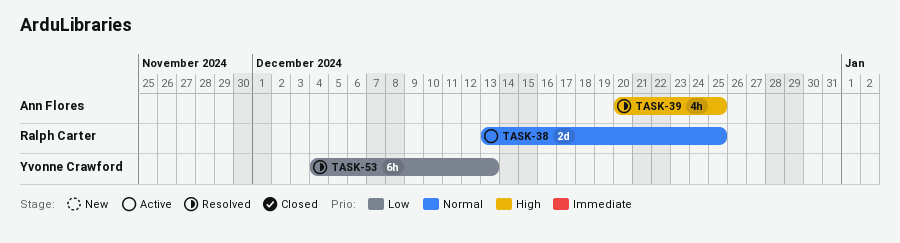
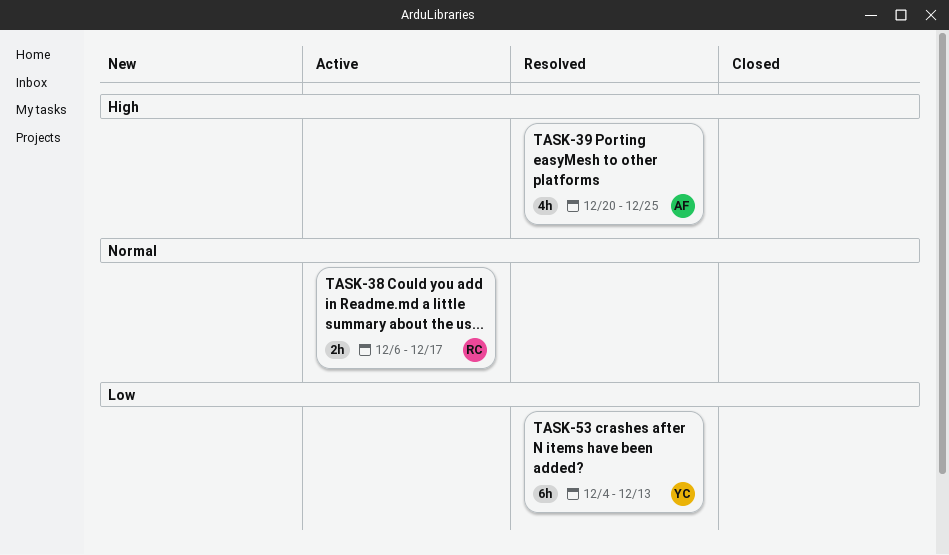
TASK-38, estimate: 2d -> 2h
TASK-38, start: Dec 13 -> Dec 6
TASK-38, due: Dec 25 -> Dec 17

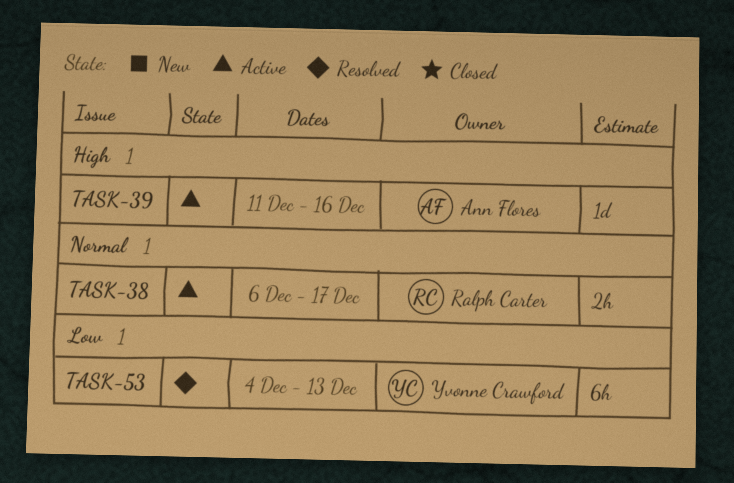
TASK-39, status: Resolved -> Active
TASK-39, estimate: 4h -> 1d
TASK-39, start: Dec 20 -> Dec 11
TASK-39, due: Dec 25 -> Dec 16

